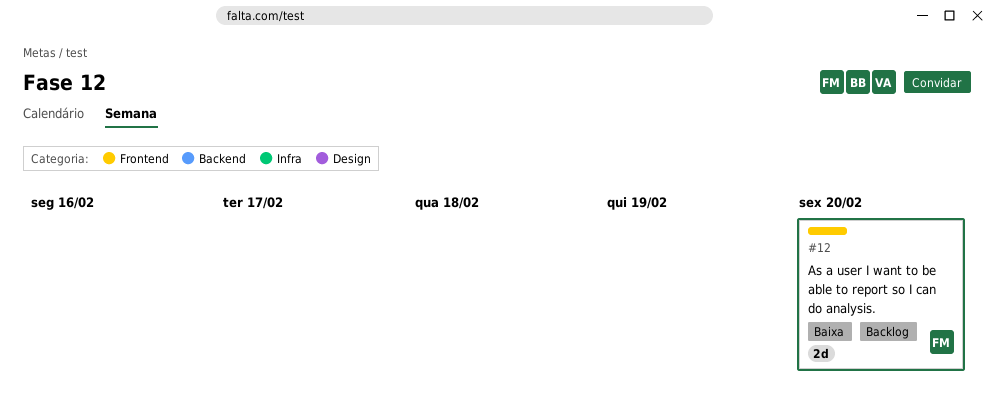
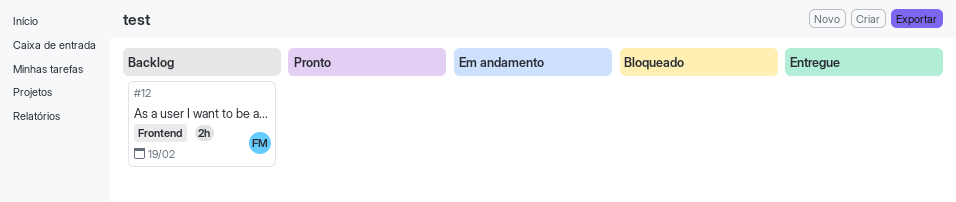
#12, estimate: 2d -> 2h
#12, due: Feb 20 -> Feb 19

